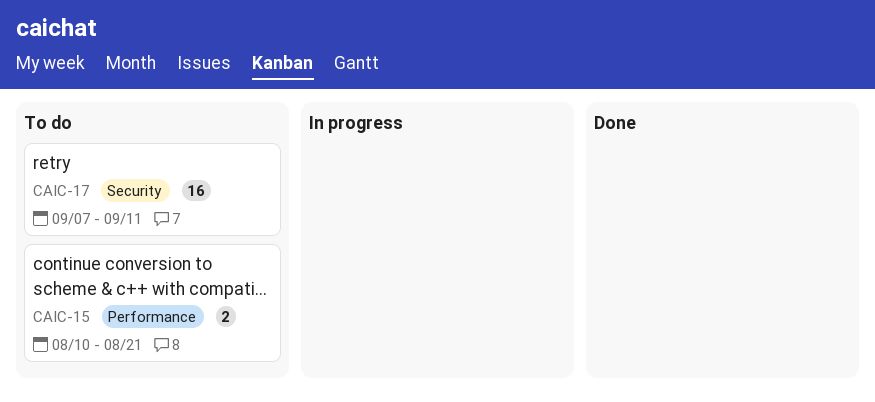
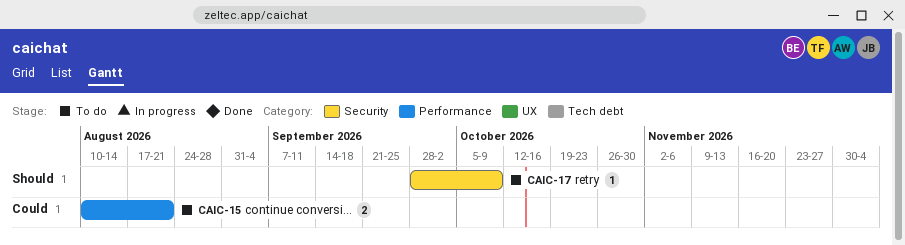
CAIC-17, estimate: 16 -> 1
CAIC-17, start: Sep 7 -> Sep 28
CAIC-17, due: Sep 11 -> Oct 9

